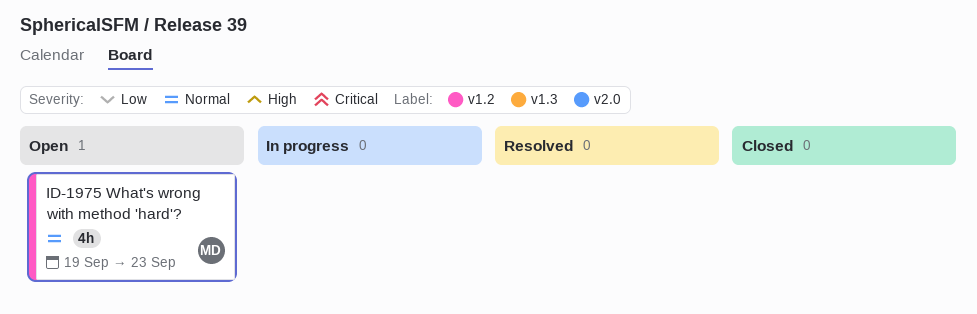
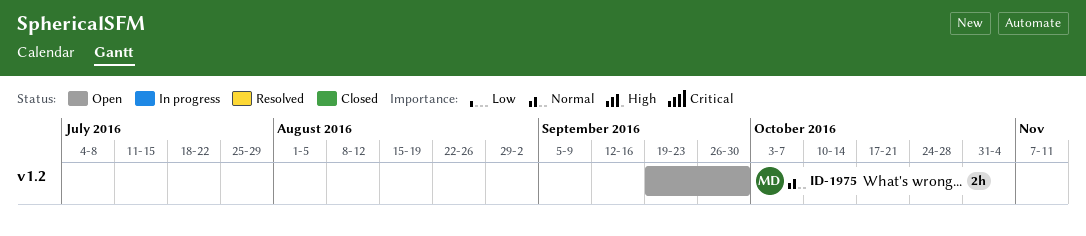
ID-1975, estimate: 4h -> 2h
ID-1975, due: Sep 23 -> Sep 30

